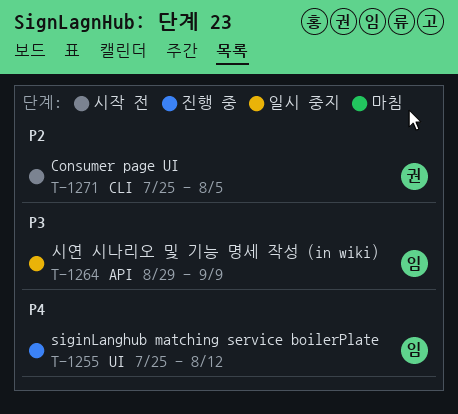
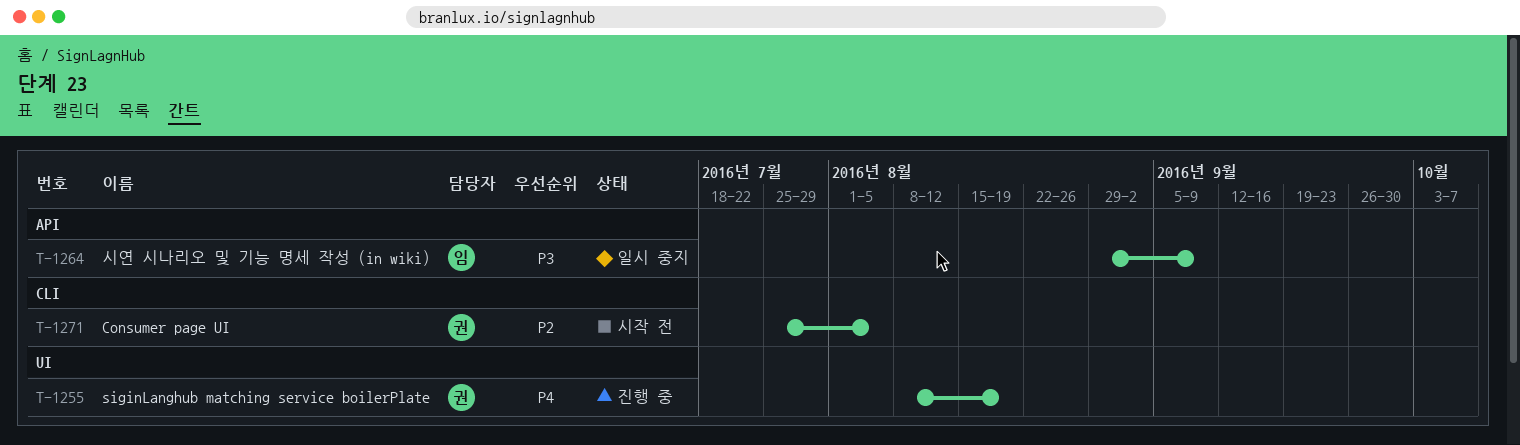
T-1255, owner: 임 -> 권
T-1255, start: Jul 25 -> Aug 8
T-1255, due: Aug 12 -> Aug 19

